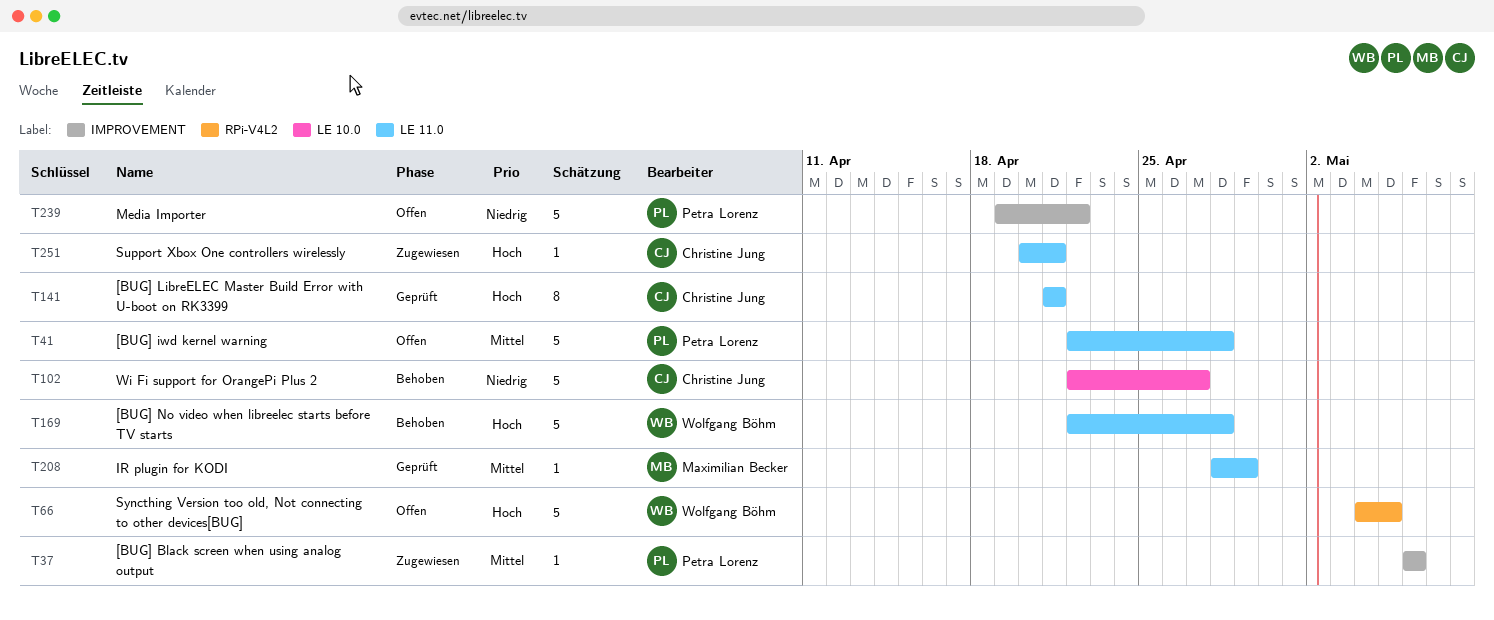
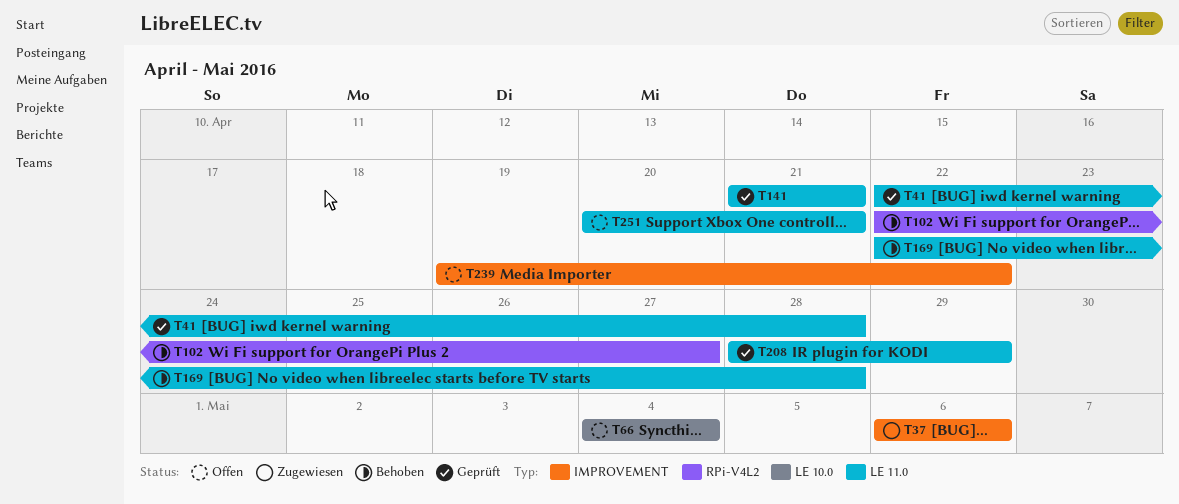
T41, status: Offen -> Geprüft
T66, label: RPi-V4L2 -> LE 10.0
T66, due: May 5 -> May 4
T102, label: LE 10.0 -> RPi-V4L2
T251, status: Zugewiesen -> Offen

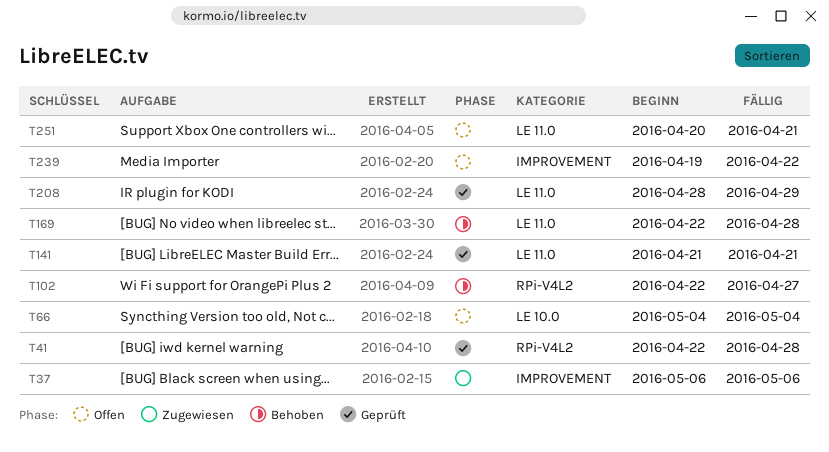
T41, label: LE 11.0 -> RPi-V4L2

